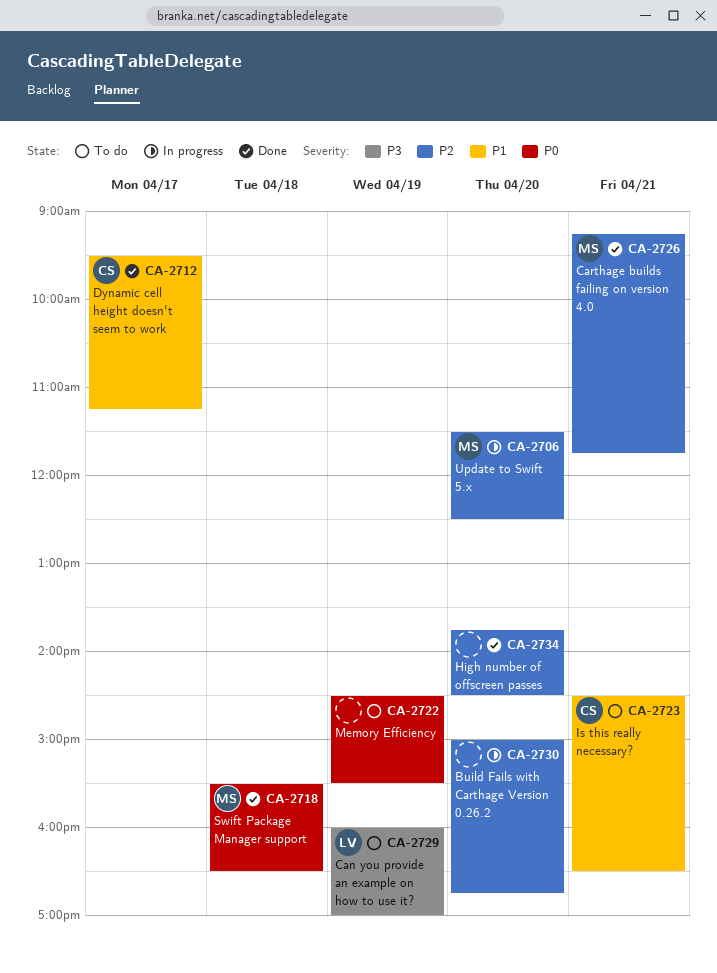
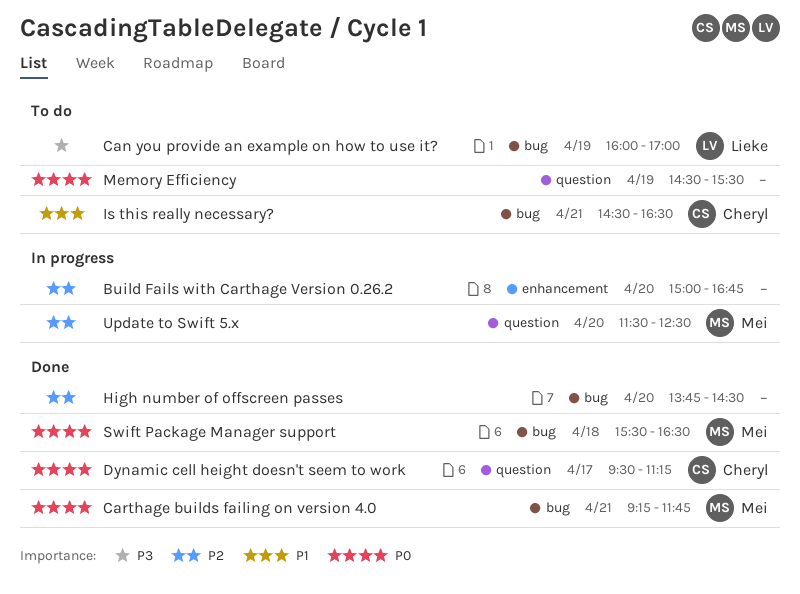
Carthage builds failing on version 4.0, priority: P2 -> P0
Dynamic cell height doesn't seem to work, priority: P1 -> P0

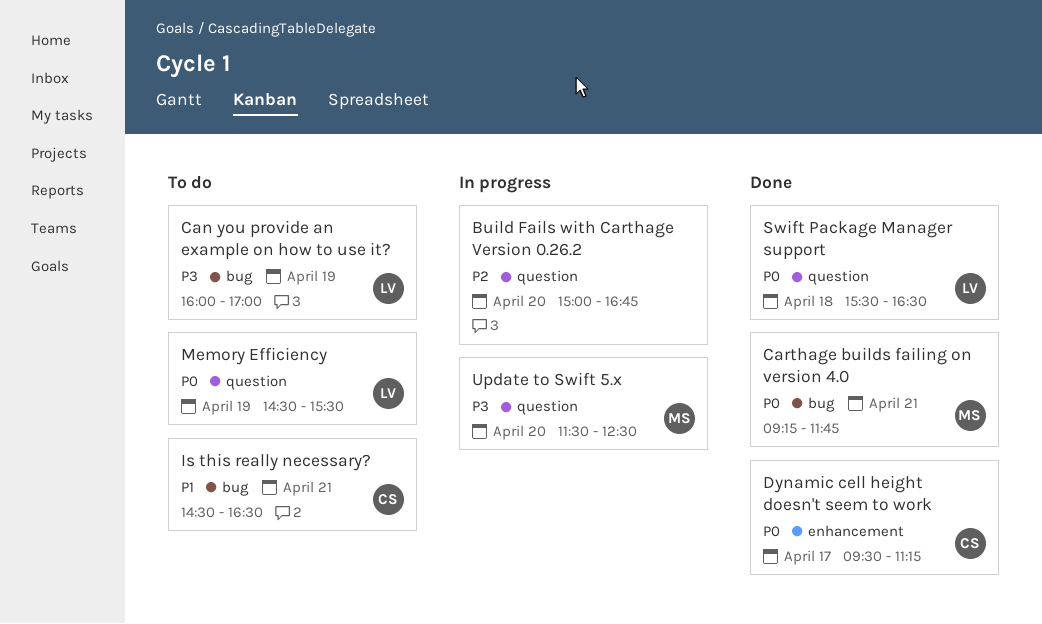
Build Fails with Carthage Version 0.26.2, label: enhancement -> question
Dynamic cell height doesn't seem to work, label: question -> enhancement
High number of offscreen passes: present -> none
Memory Efficiency, owner: none -> Lieke
Swift Package Manager support, owner: Mei -> Lieke
Swift Package Manager support, label: bug -> question
Update to Swift 5.x, priority: P2 -> P3

